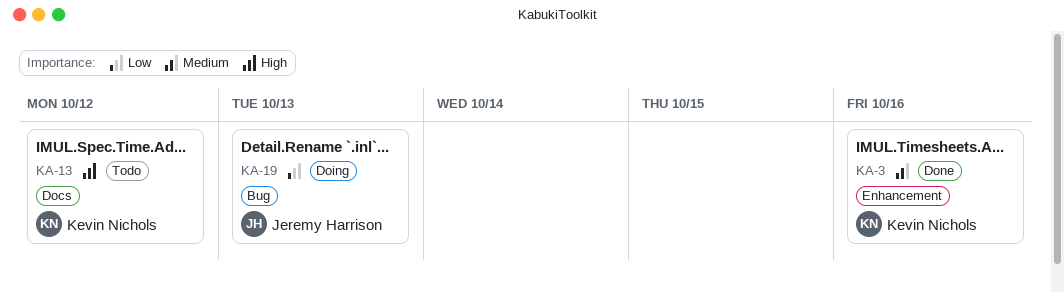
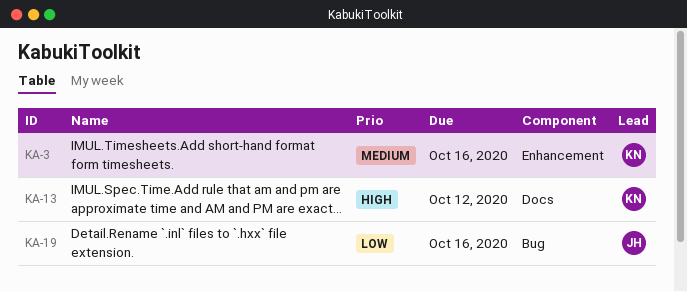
KA-19, due: Oct 13 -> Oct 16

